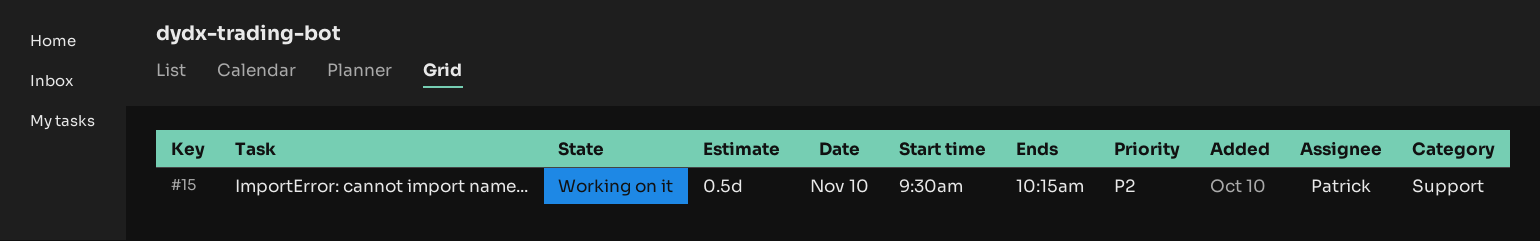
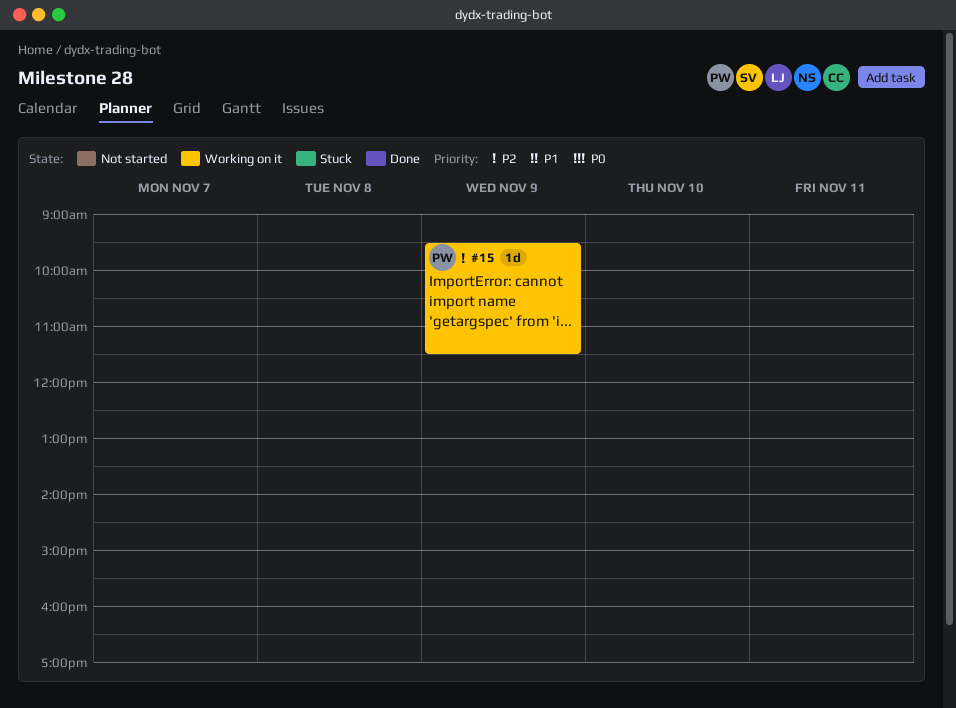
#15, estimate: 0.5d -> 1d
#15, day: Nov 10 -> Nov 9
#15, ends: 10:15 -> 11:30

